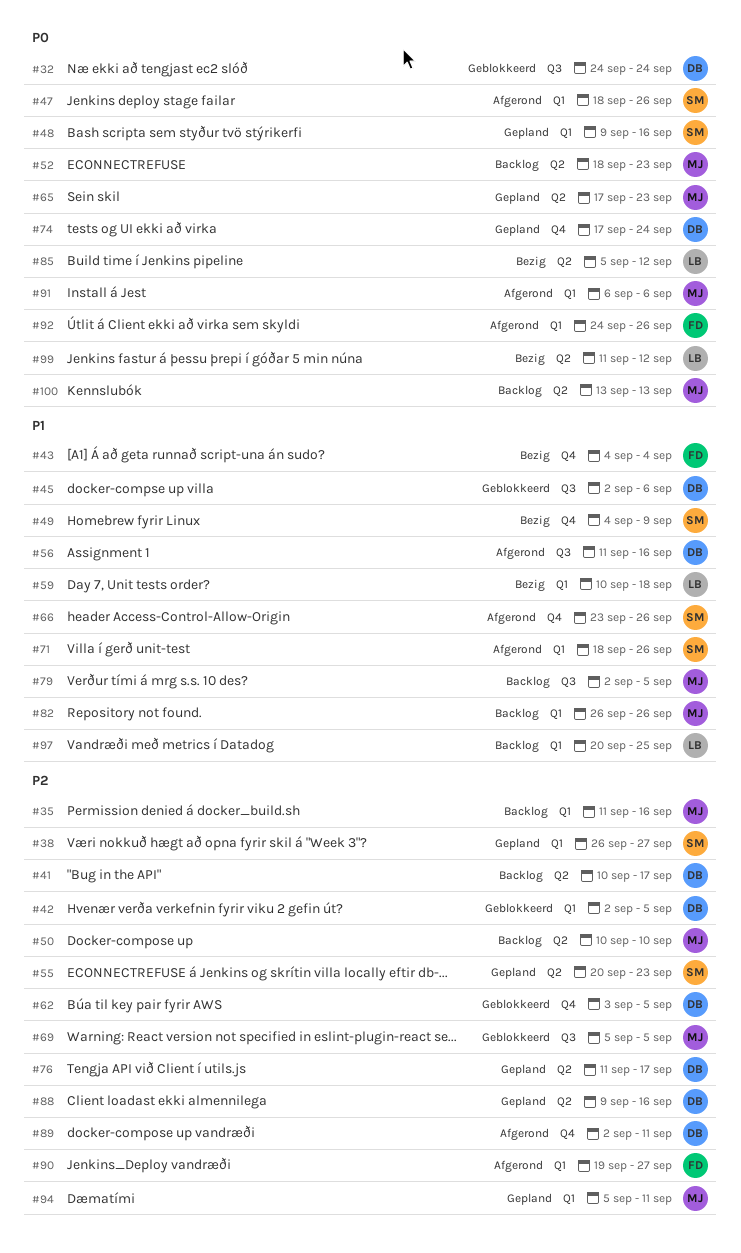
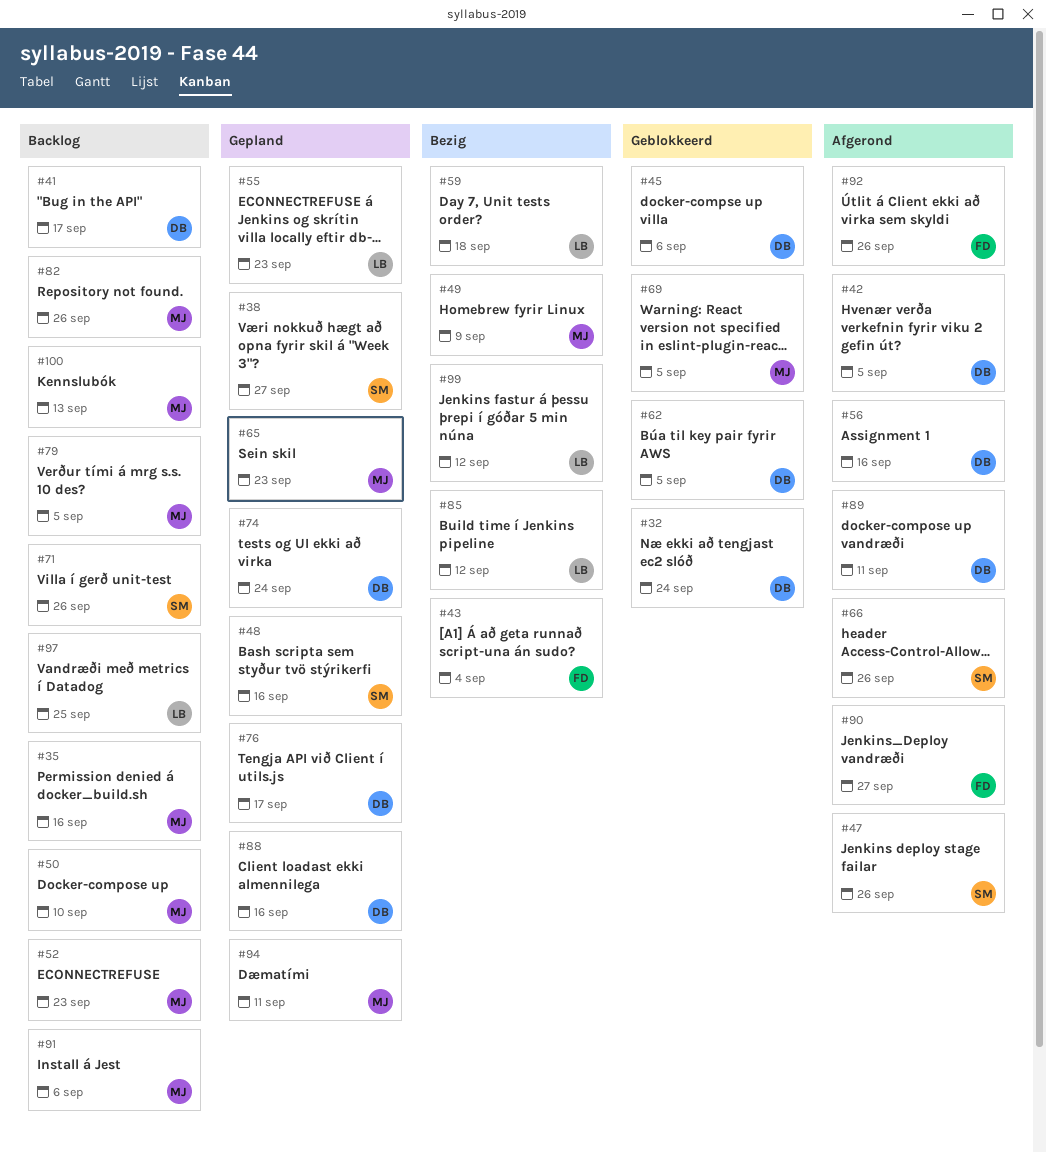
#42, status: Geblokkeerd -> Afgerond
#49, owner: SM -> MJ
#55, owner: SM -> LB
#71, status: Afgerond -> Backlog
#91, status: Afgerond -> Backlog

